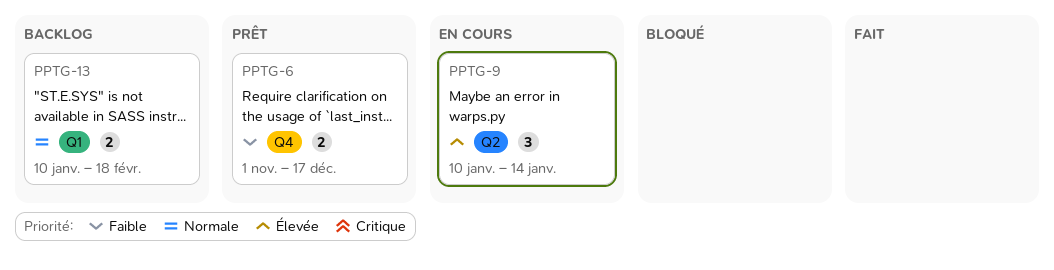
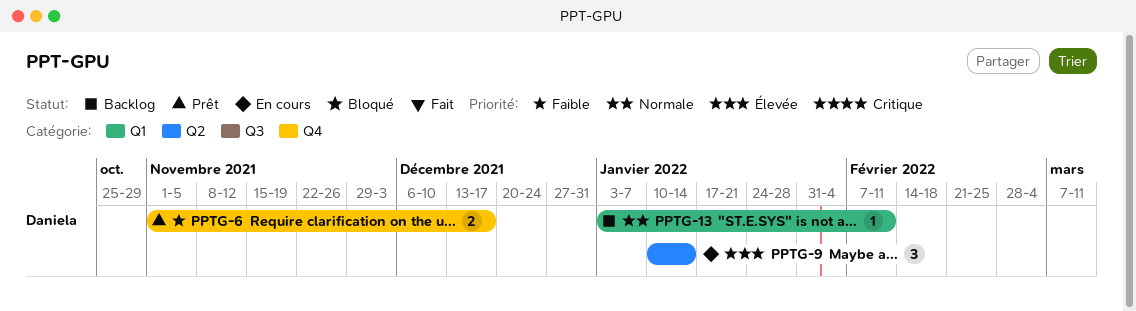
PPTG-13, estimate: 2 -> 1
PPTG-13, start: Jan 10 -> Jan 3
PPTG-13, due: Feb 18 -> Feb 11

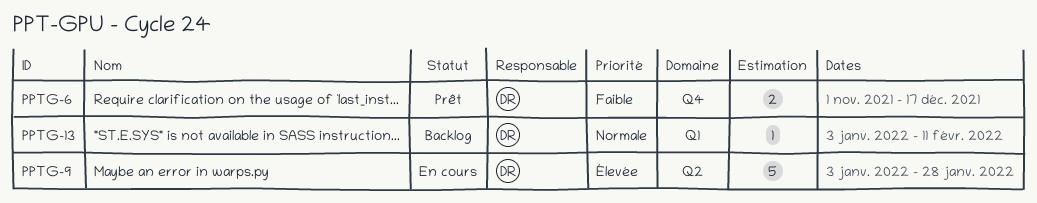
PPTG-9, estimate: 3 -> 5
PPTG-9, start: Jan 10 -> Jan 3
PPTG-9, due: Jan 14 -> Jan 28

